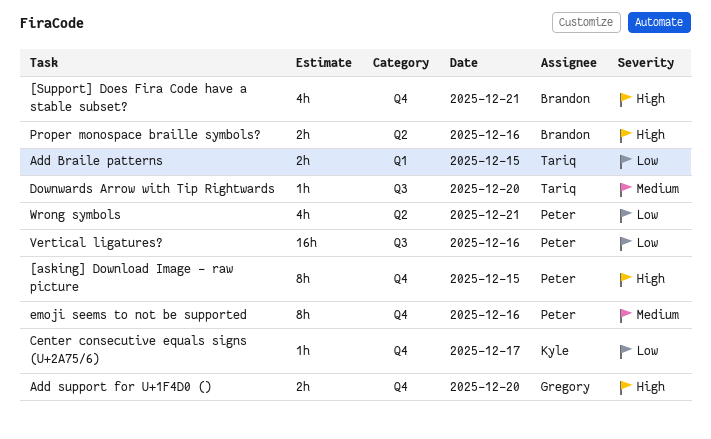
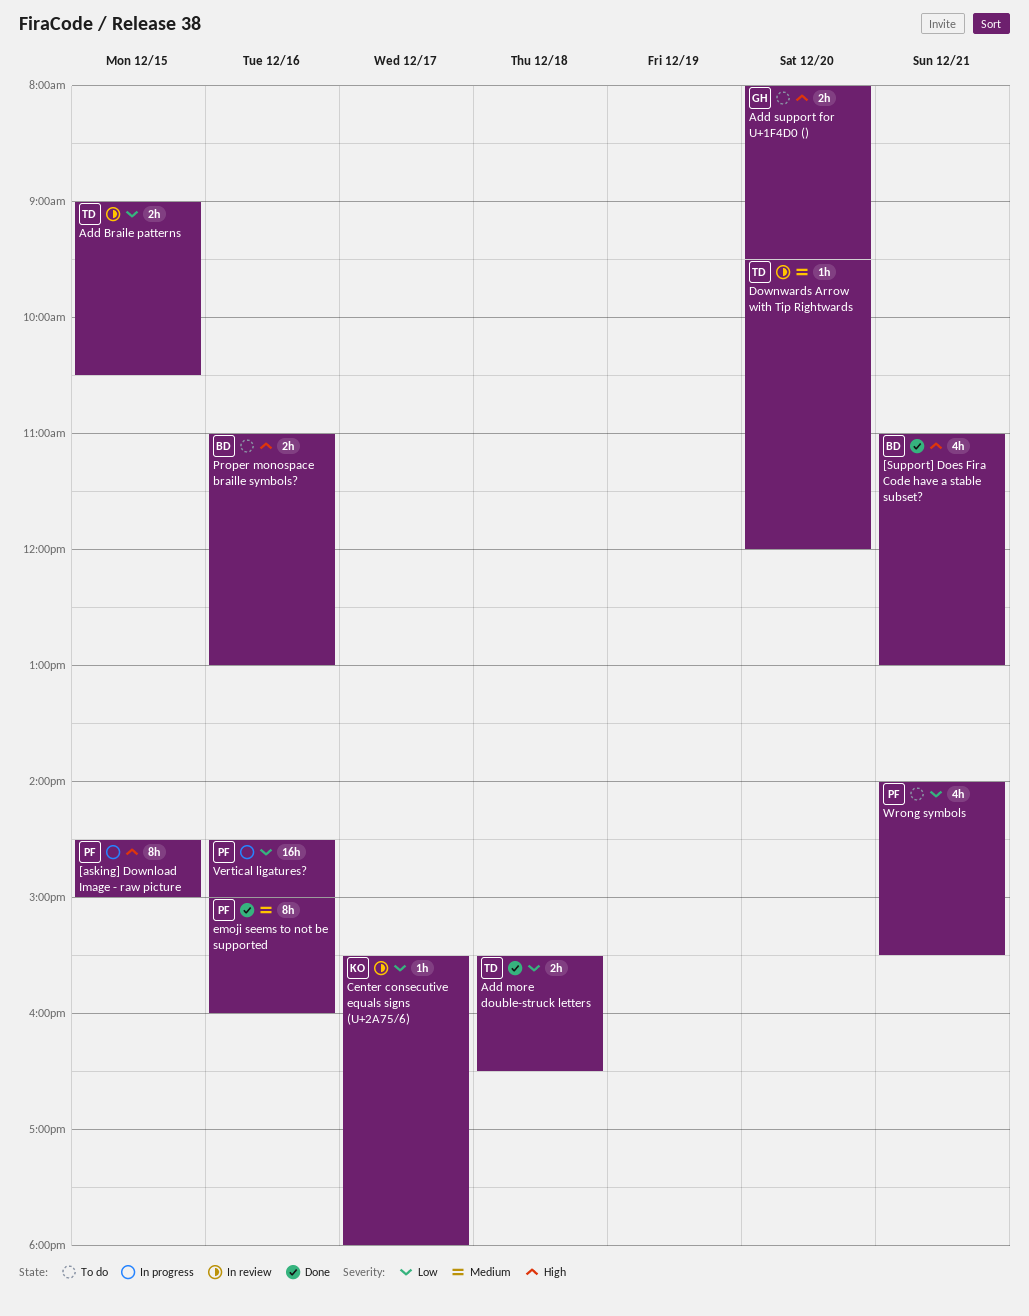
Add more double-struck letters: none -> present

